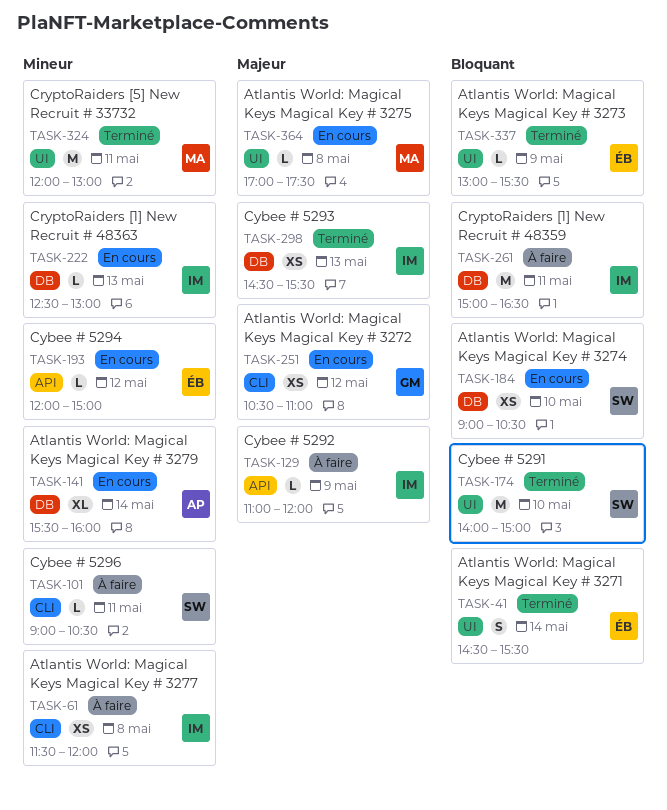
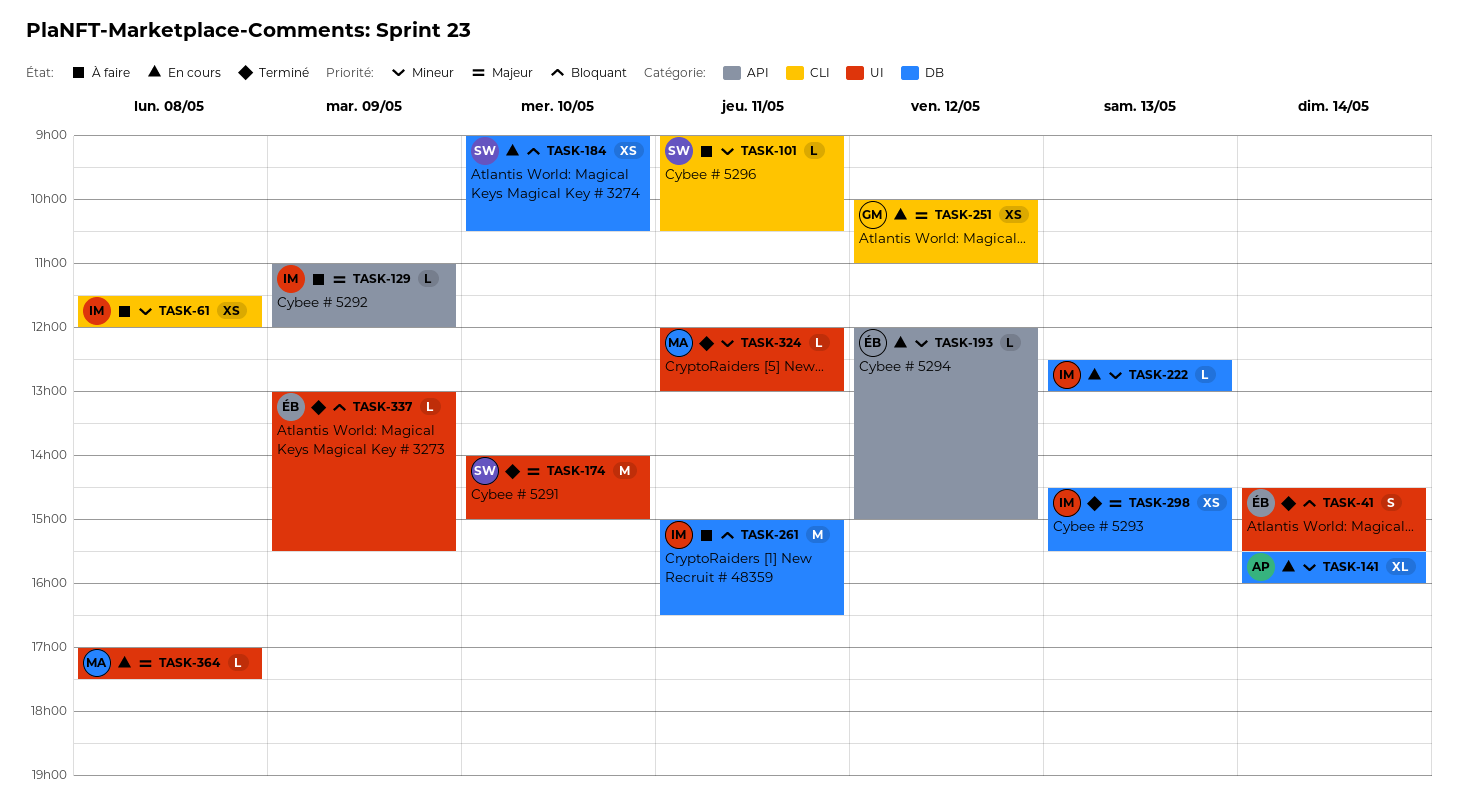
TASK-174, priority: Bloquant -> Majeur
TASK-251, begins: 10:30 -> 10:00
TASK-324, estimate: M -> L

